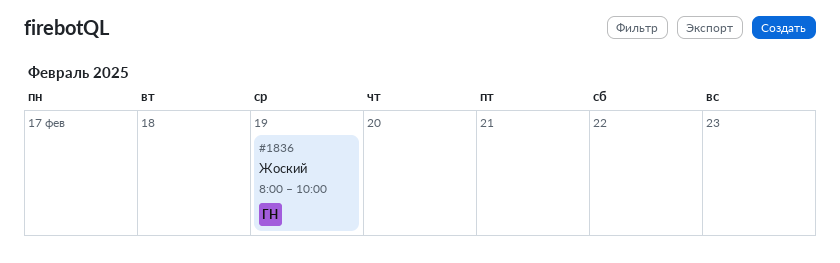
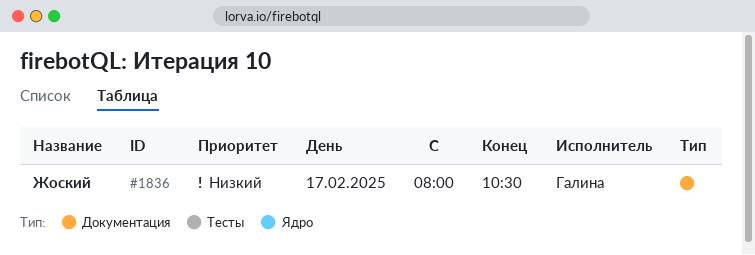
#1836, day: Feb 19 -> Feb 17
#1836, ends: 10:00 -> 10:30

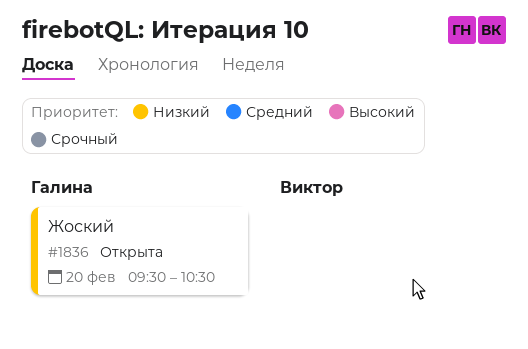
#1836, day: Feb 17 -> Feb 20
#1836, begins: 08:00 -> 09:30

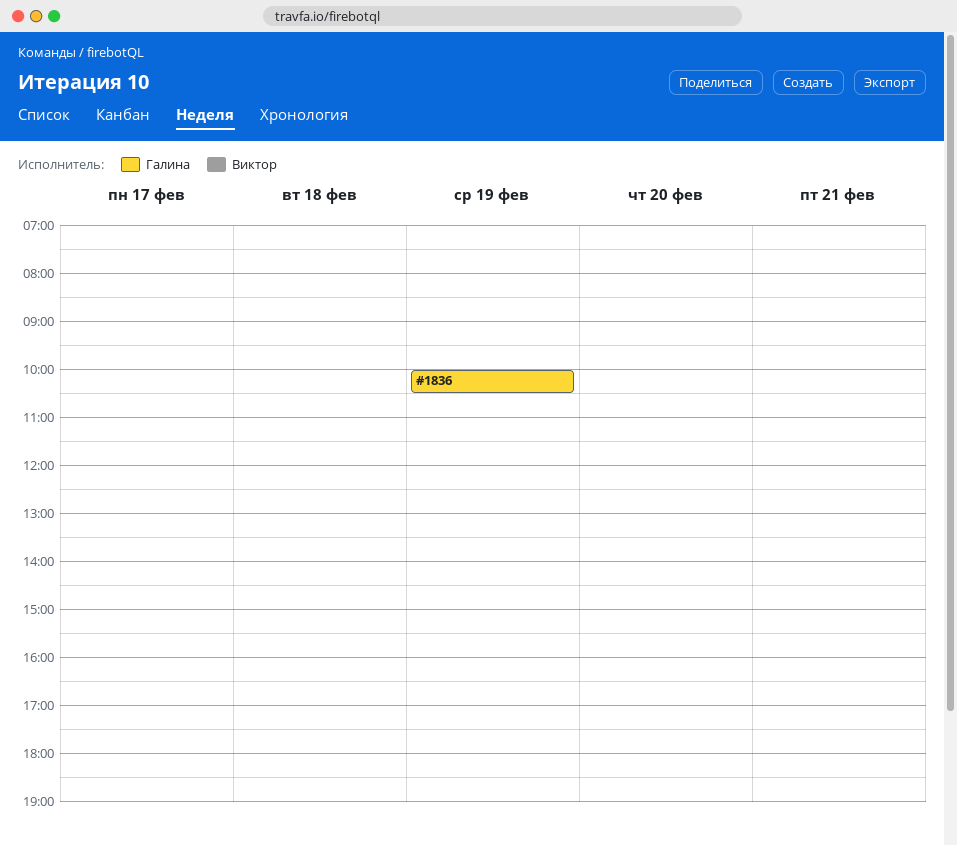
#1836, day: Feb 20 -> Feb 19
#1836, begins: 09:30 -> 10:00

